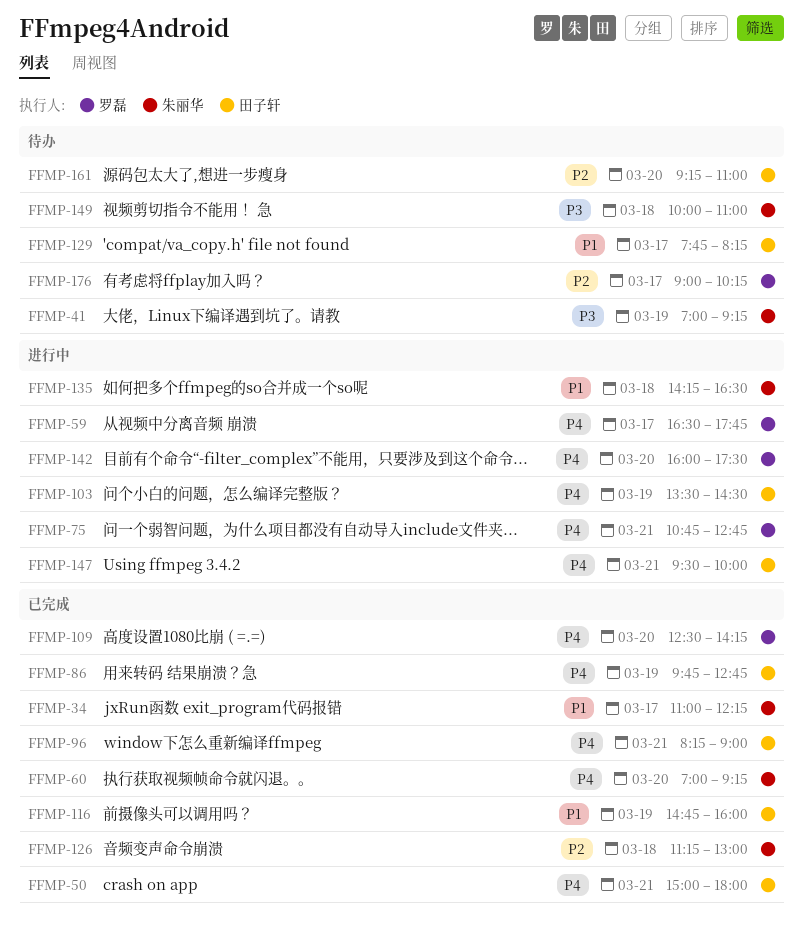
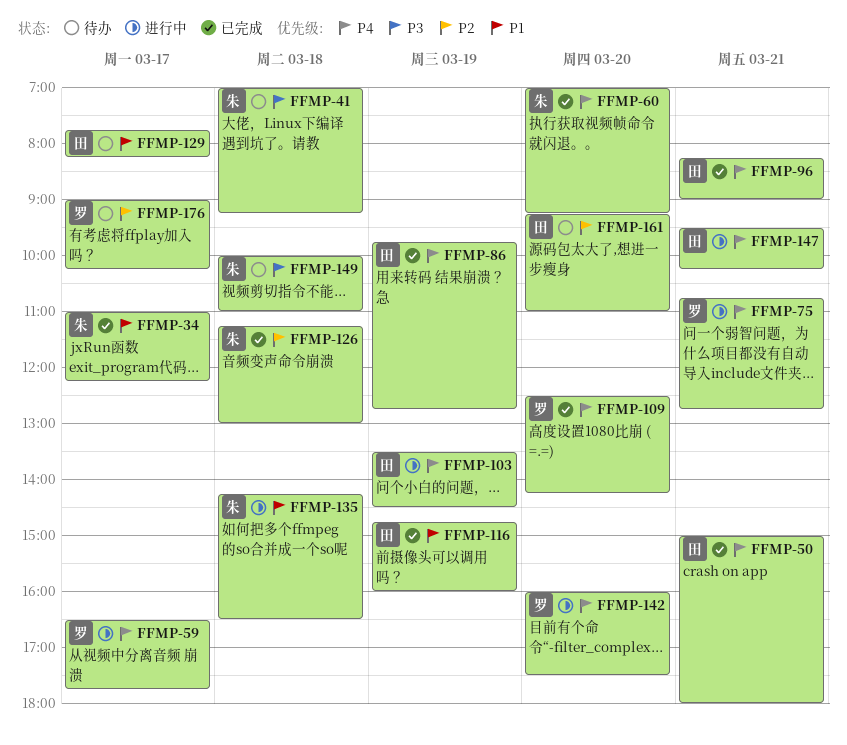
FFMP-41, day: Mar 19 -> Mar 18
FFMP-147, ends: 10:00 -> 10:15

